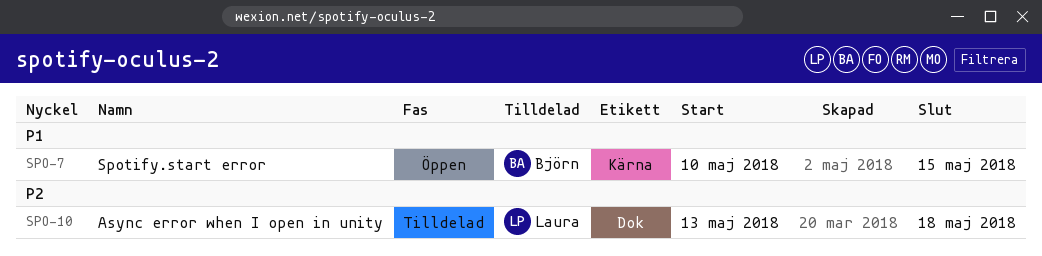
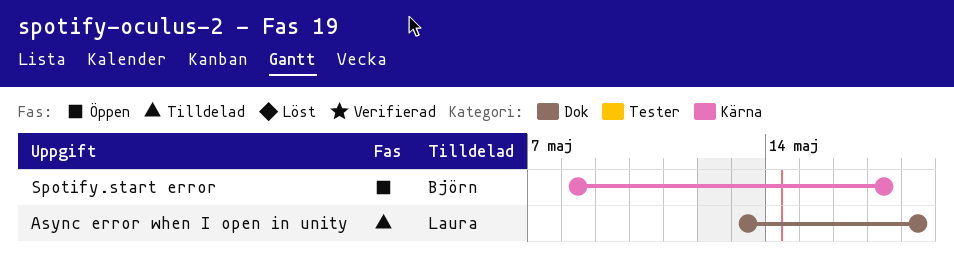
Spotify.start error, start: May 10 -> May 8
Spotify.start error, due: May 15 -> May 17

